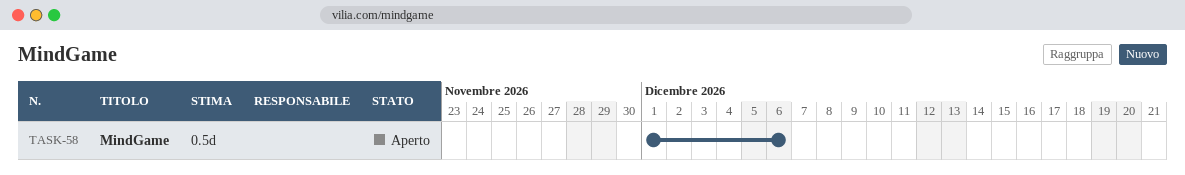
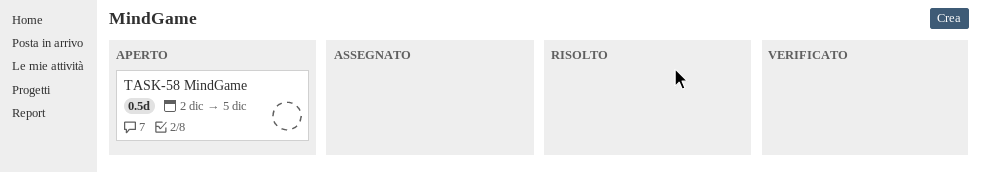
TASK-58, start: Dec 1 -> Dec 2
TASK-58, due: Dec 6 -> Dec 5

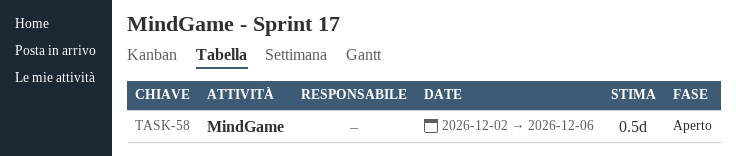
TASK-58, due: Dec 5 -> Dec 6

